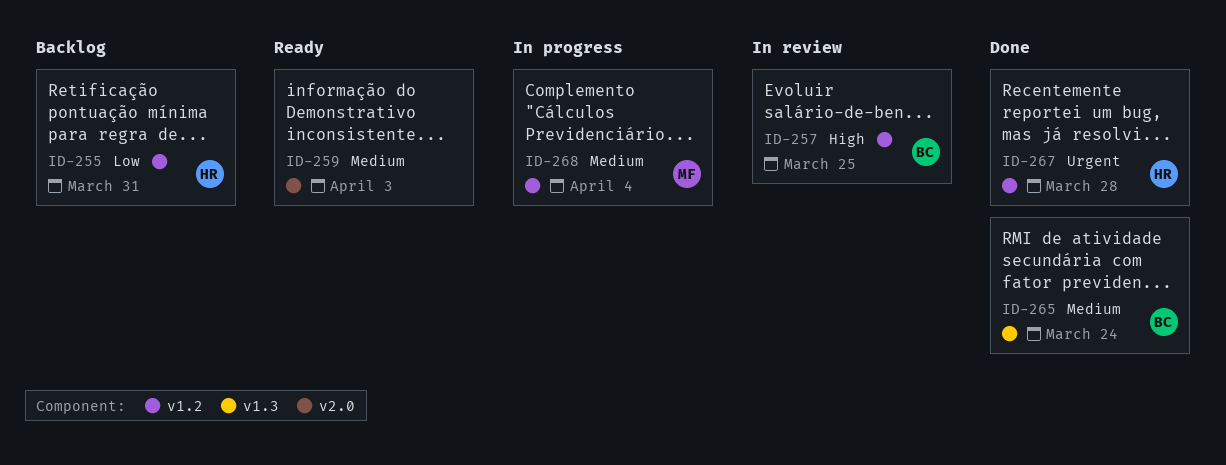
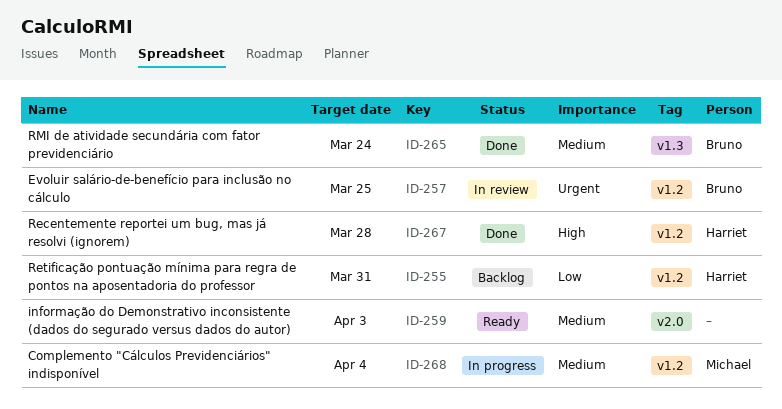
ID-257, priority: High -> Urgent
ID-267, priority: Urgent -> High

